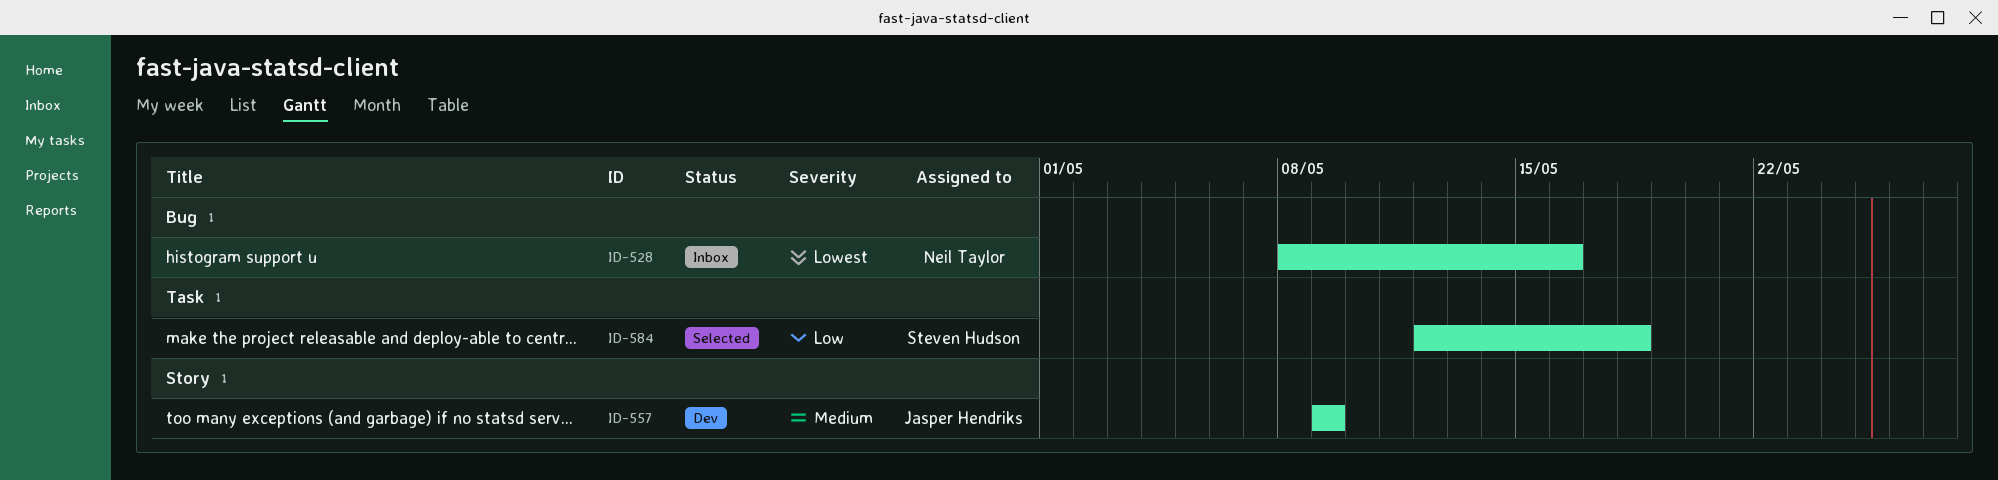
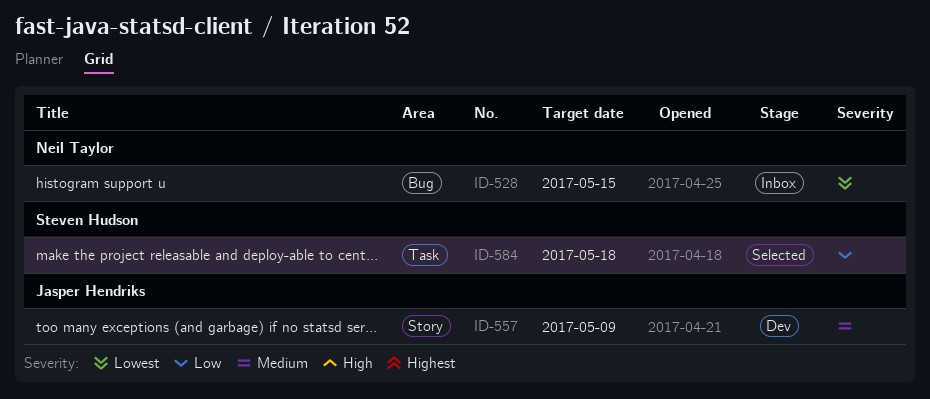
ID-528, due: May 16 -> May 15

